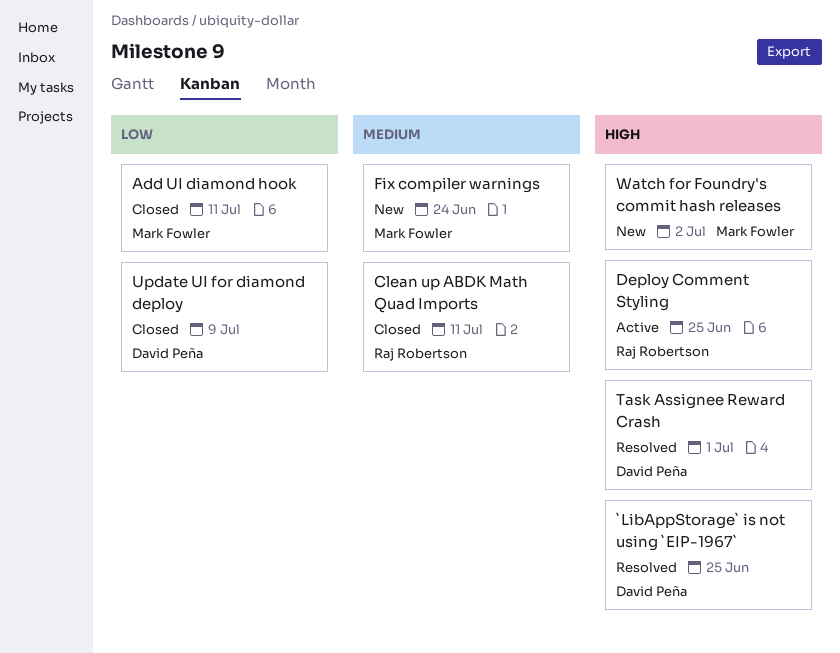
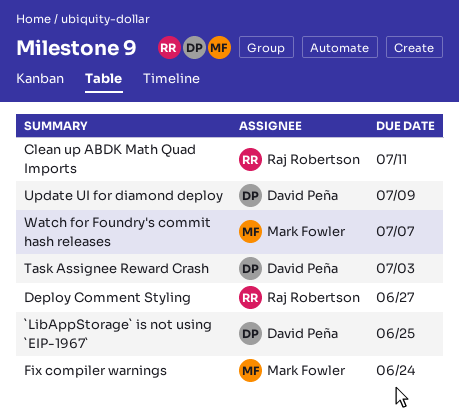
Add UI diamond hook: present -> none
Deploy Comment Styling, due: Jun 25 -> Jun 27
Task Assignee Reward Crash, due: Jul 1 -> Jul 3
Watch for Foundry's commit hash releases, due: Jul 2 -> Jul 7

